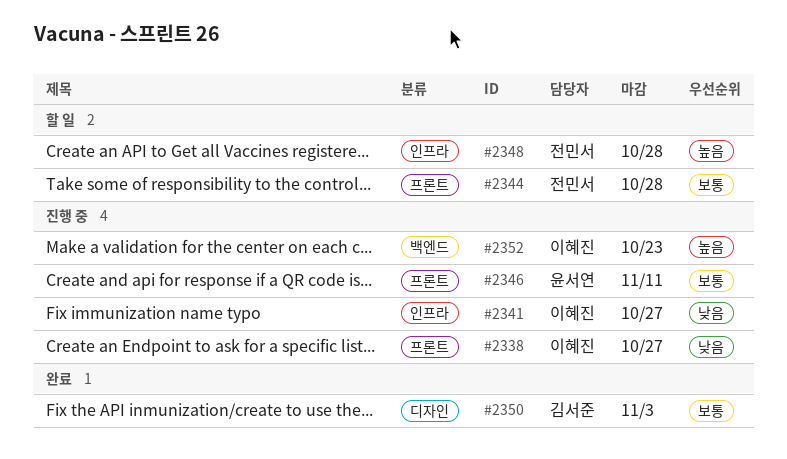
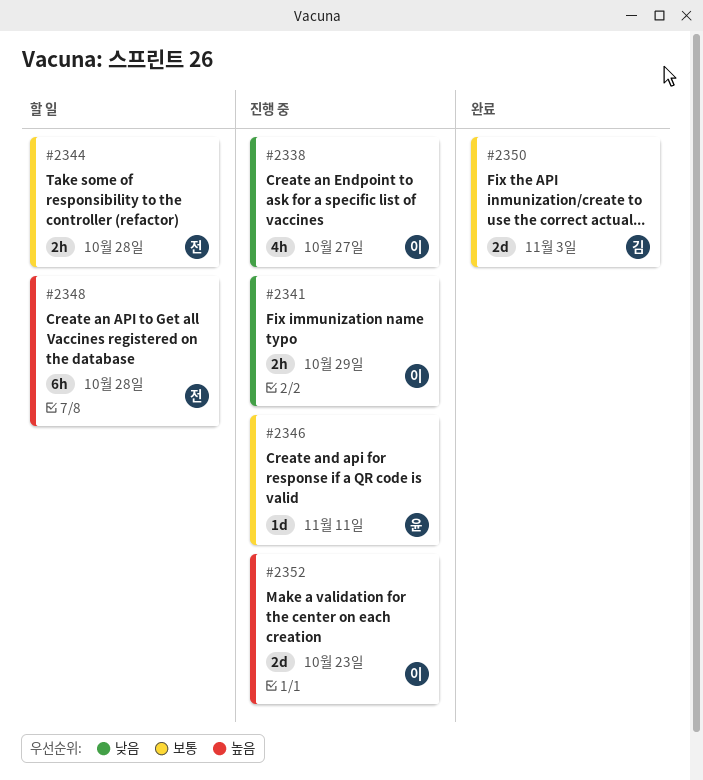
#2341, due: Oct 27 -> Oct 29

